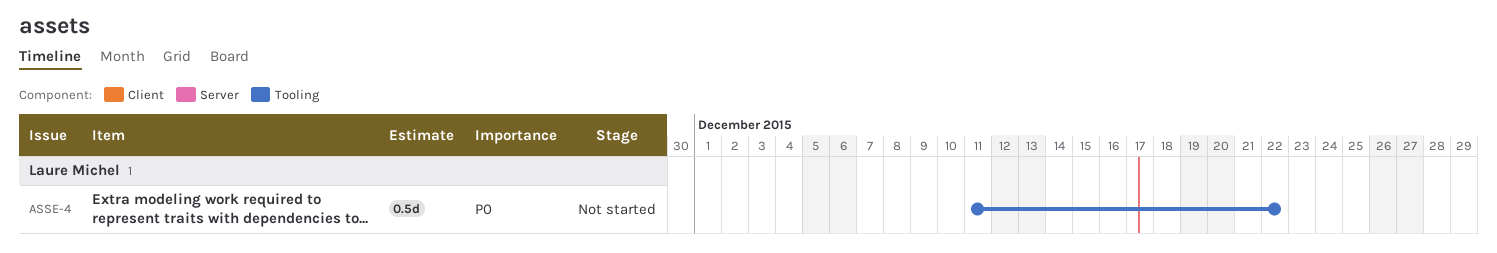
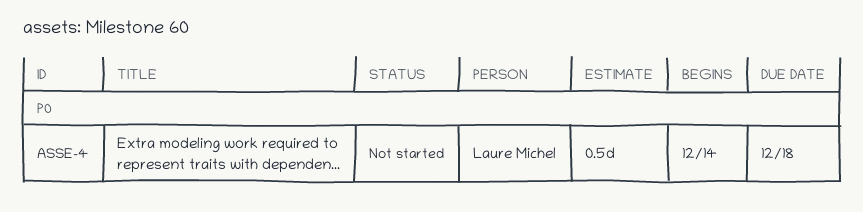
ASSE-4, start: Dec 11 -> Dec 14
ASSE-4, due: Dec 22 -> Dec 18

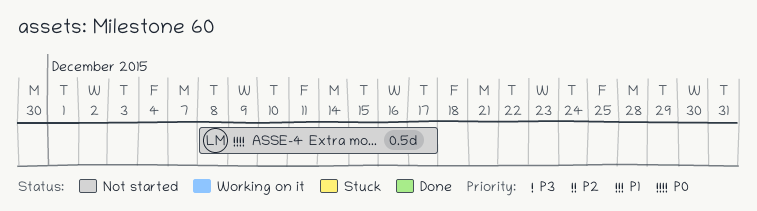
ASSE-4, start: Dec 14 -> Dec 8
ASSE-4, due: Dec 18 -> Dec 17

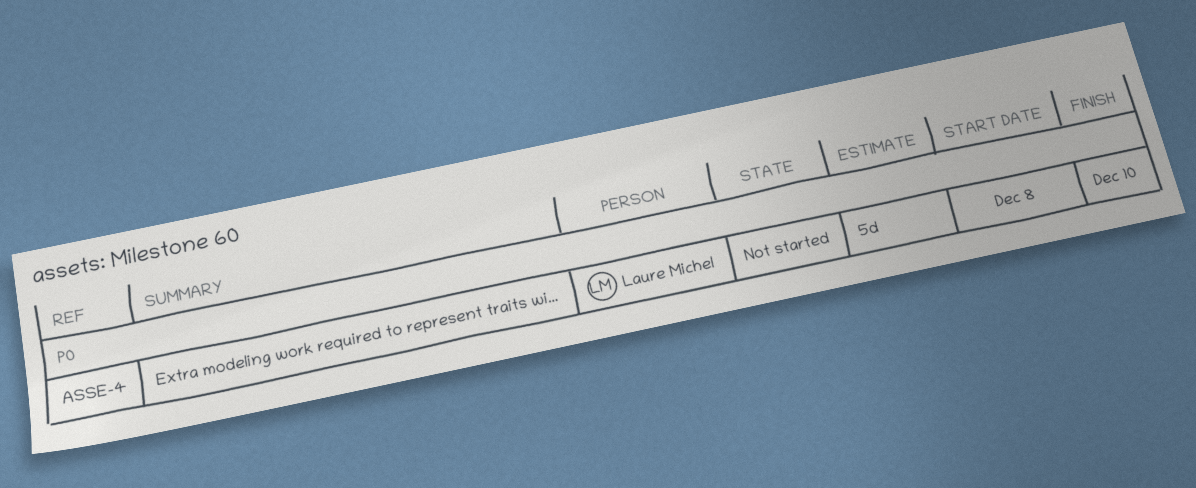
ASSE-4, estimate: 0.5d -> 5d
ASSE-4, due: Dec 17 -> Dec 10

